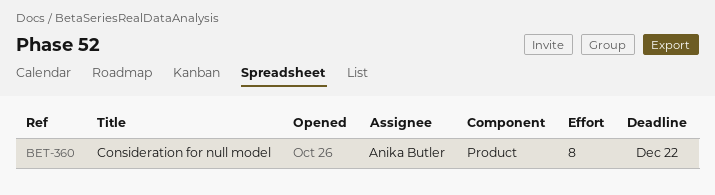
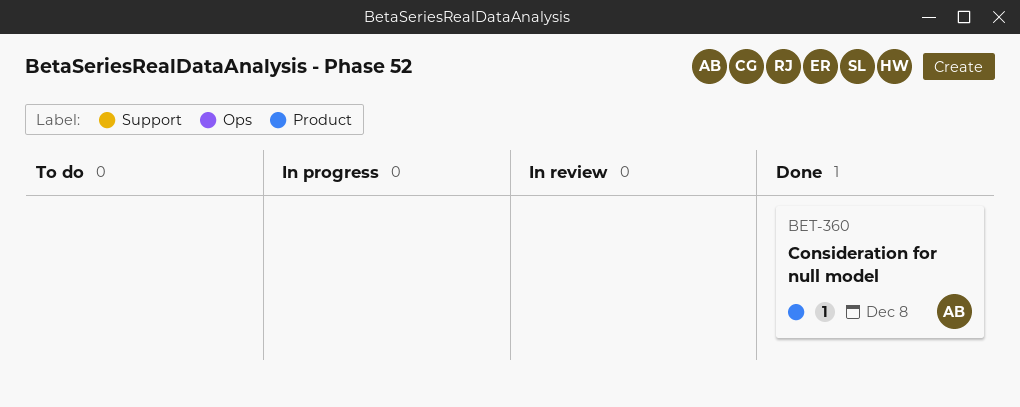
BET-360, estimate: 8 -> 1
BET-360, due: Dec 22 -> Dec 8

